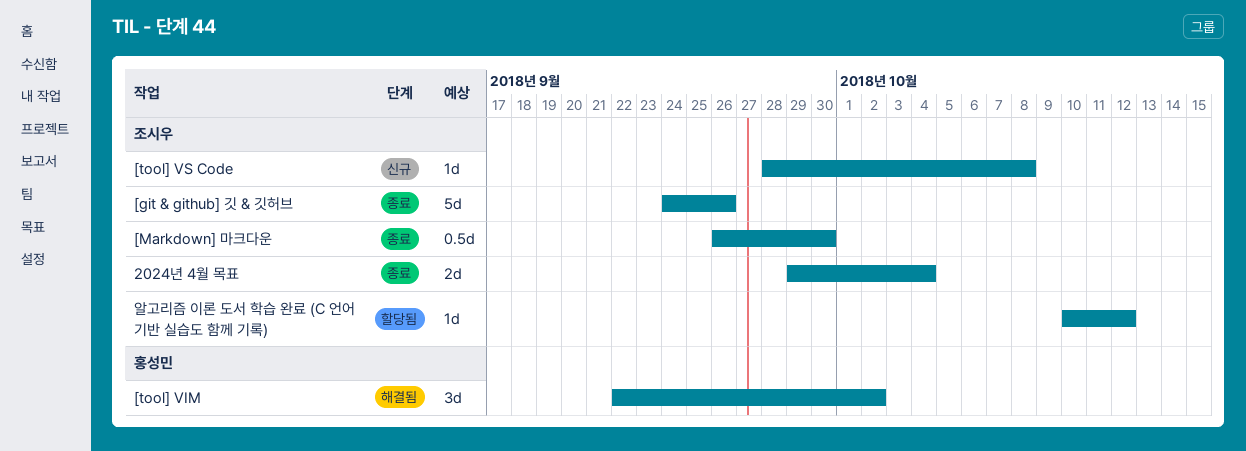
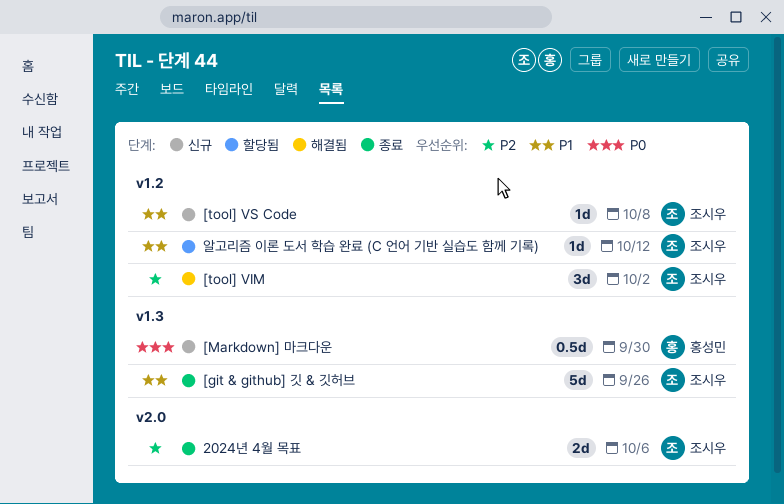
2024년 4월 목표, due: Oct 4 -> Oct 6
[Markdown] 마크다운, status: 종료 -> 신규
[Markdown] 마크다운, owner: 조시우 -> 홍성민
[tool] VIM, owner: 홍성민 -> 조시우

